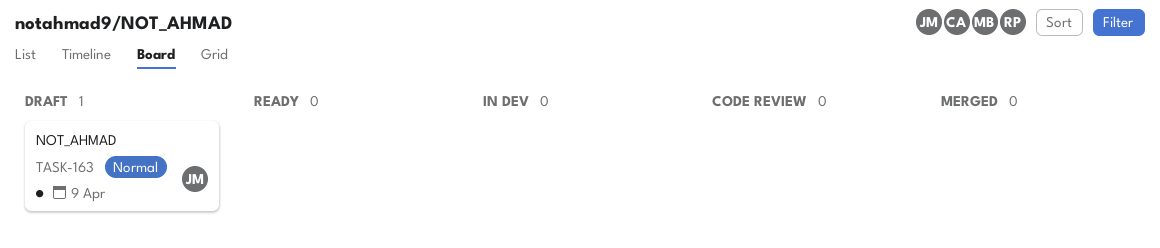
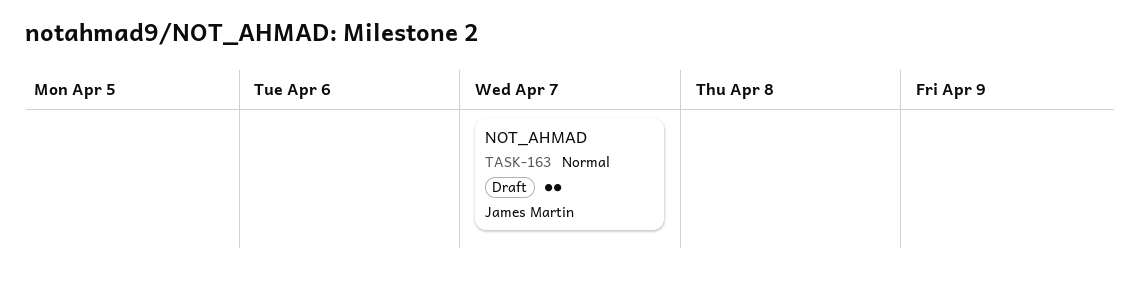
TASK-163, estimate: 1 -> 2
TASK-163, due: Apr 9 -> Apr 7

